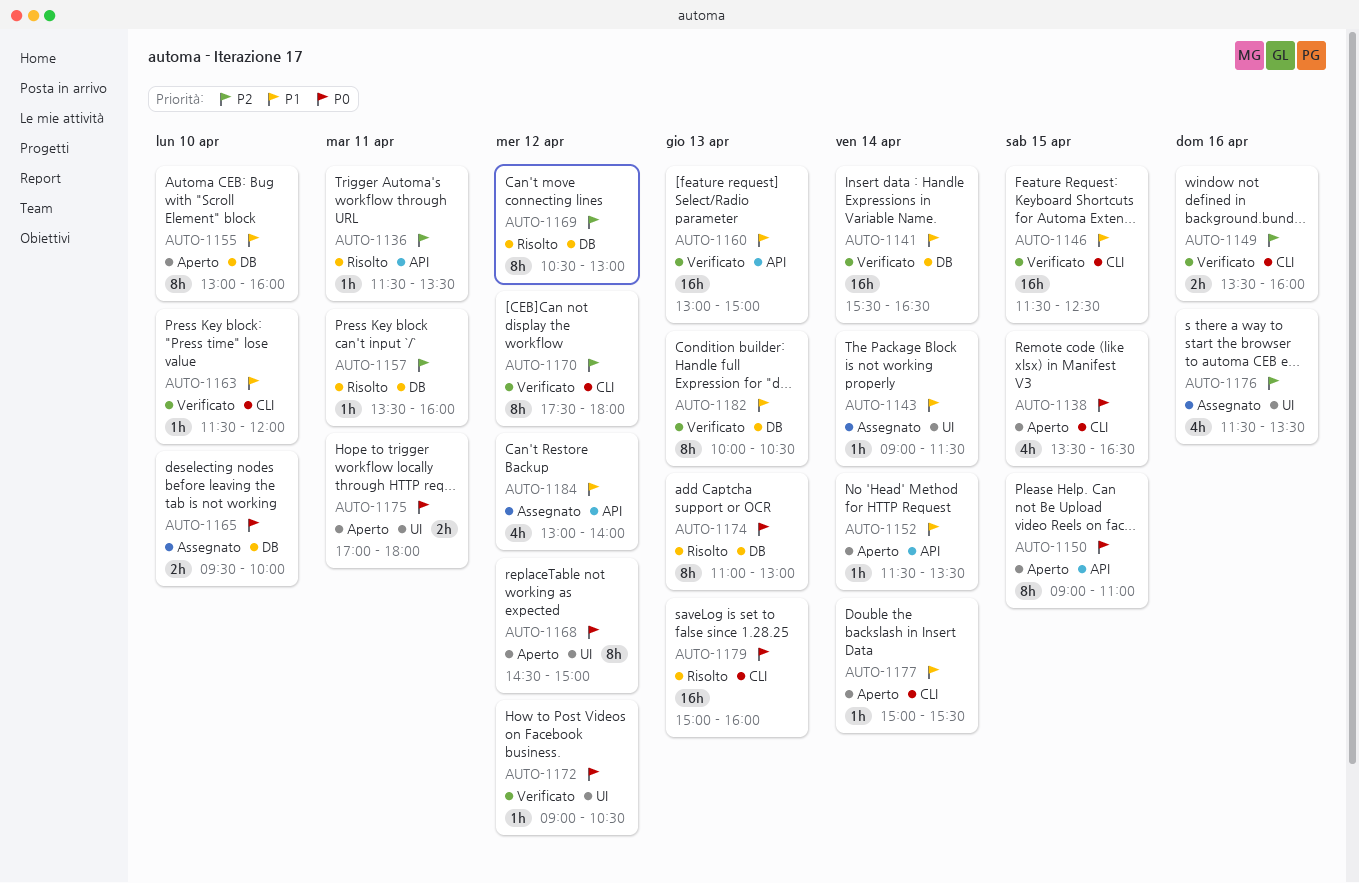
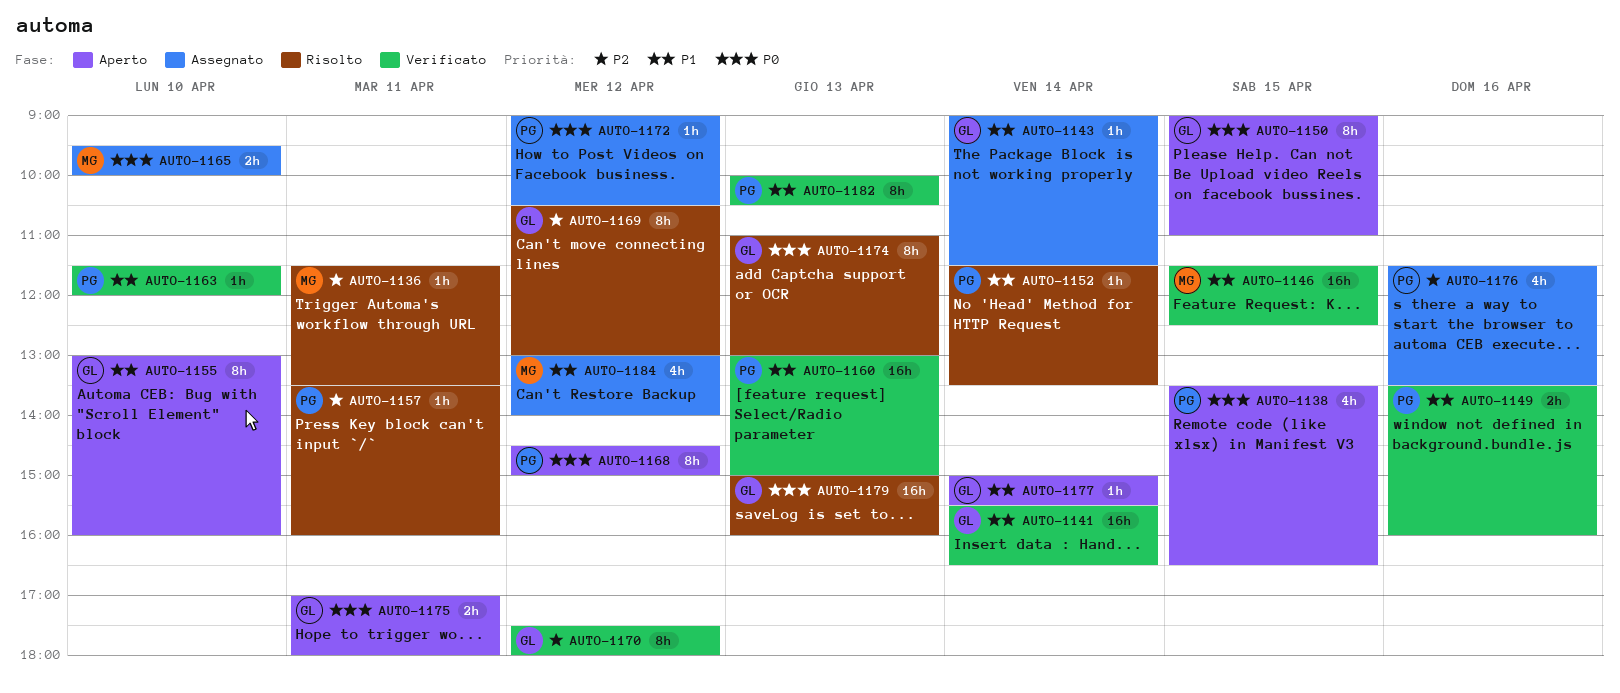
AUTO-1149, priority: P2 -> P1
AUTO-1152, status: Aperto -> Risolto
AUTO-1172, status: Verificato -> Assegnato

